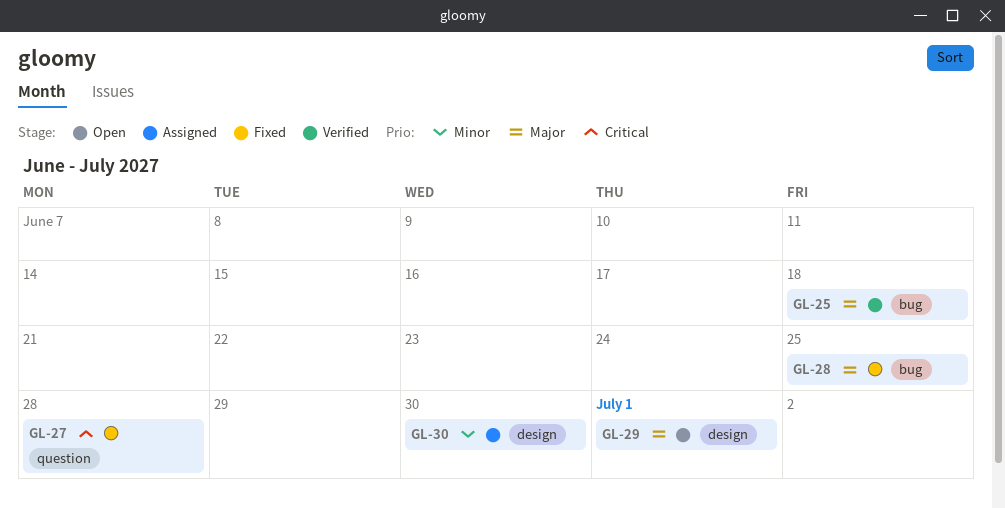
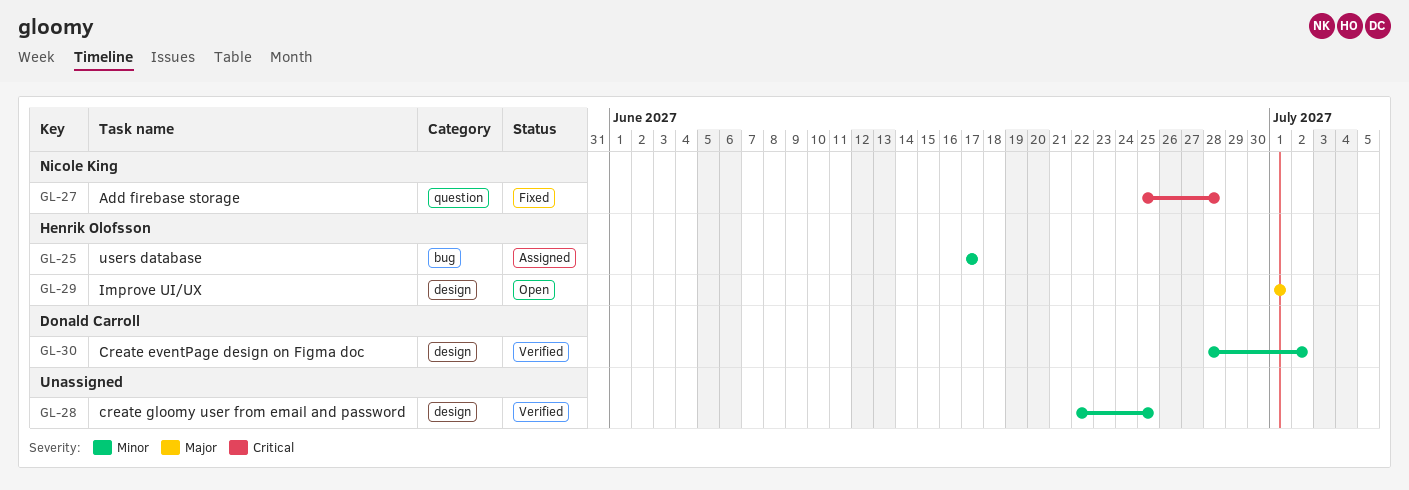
GL-25, status: Verified -> Assigned
GL-25, priority: Major -> Minor
GL-25, due: Jun 18 -> Jun 17
GL-28, status: Fixed -> Verified
GL-28, priority: Major -> Minor
GL-28, label: bug -> design
GL-30, status: Assigned -> Verified
GL-30, due: Jun 30 -> Jul 2

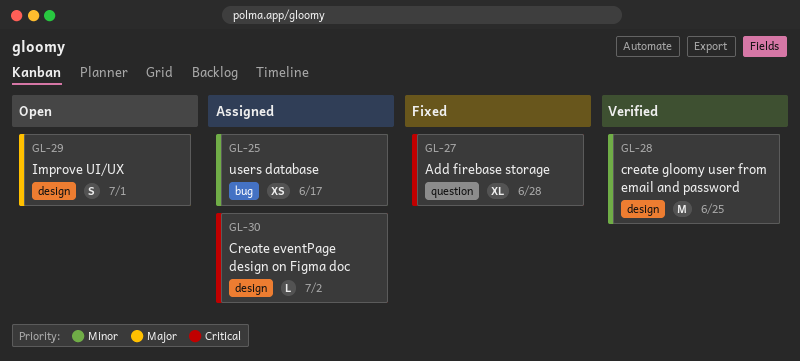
GL-30, status: Verified -> Assigned
GL-30, priority: Minor -> Critical

